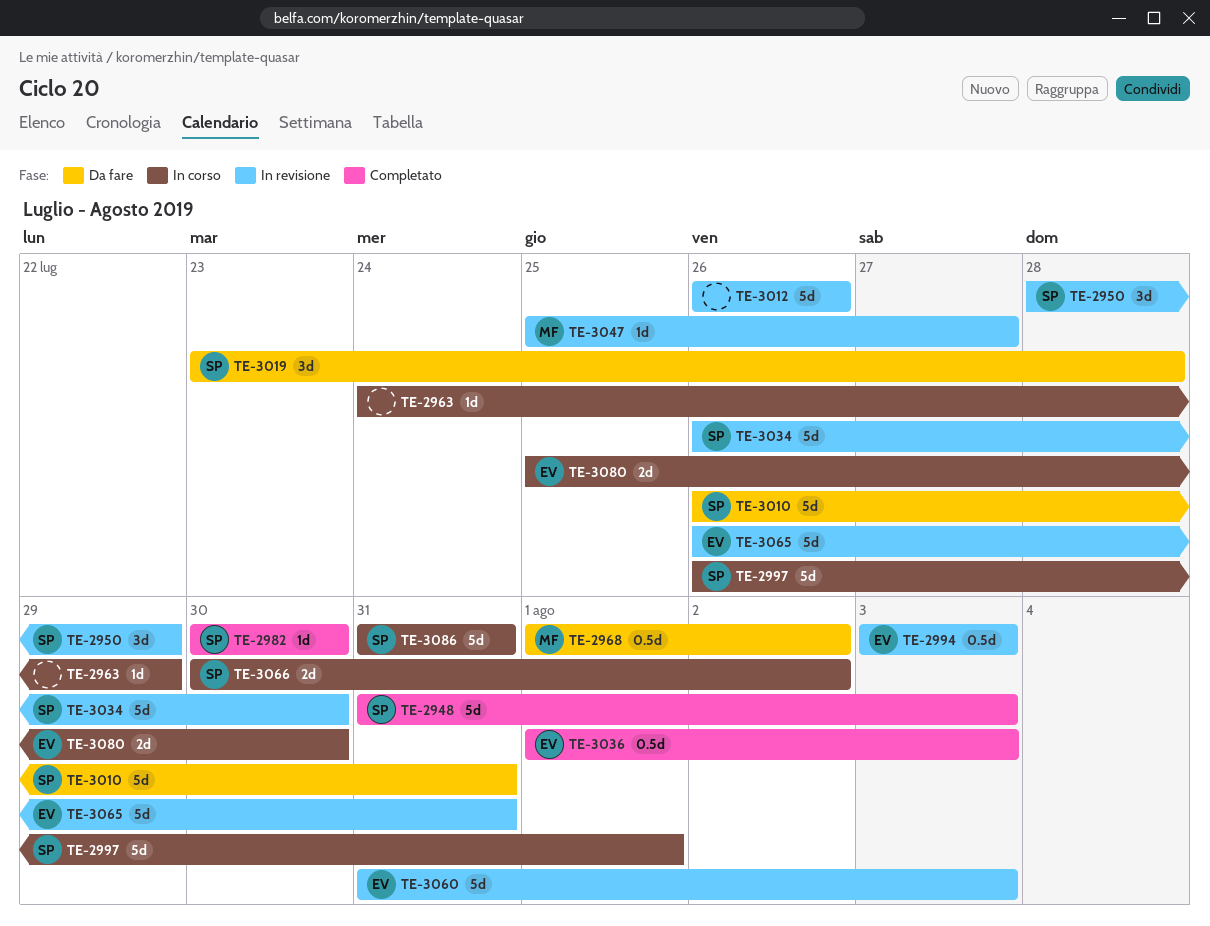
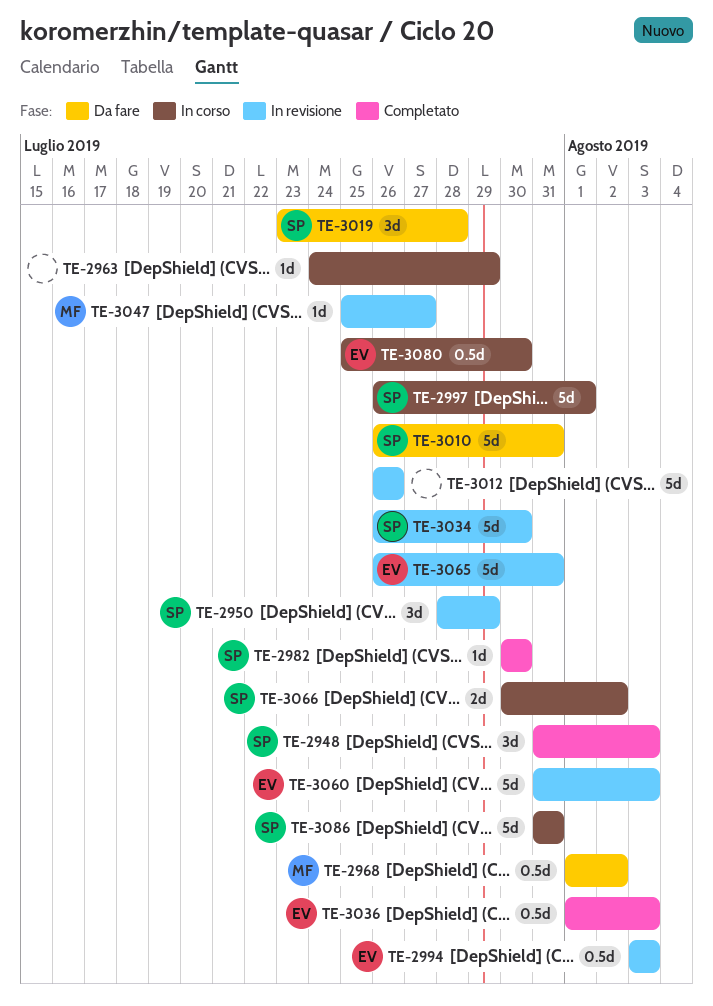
TE-2948, estimate: 5d -> 3d
TE-3080, estimate: 2d -> 0.5d

